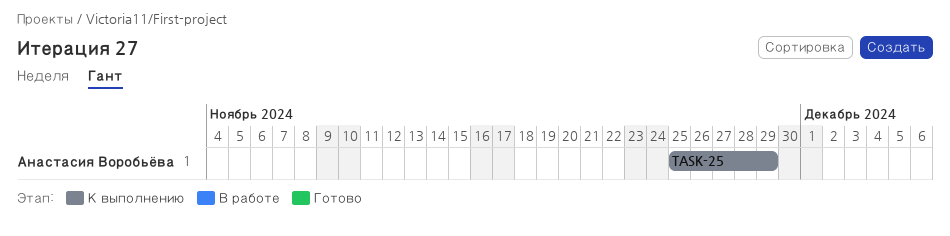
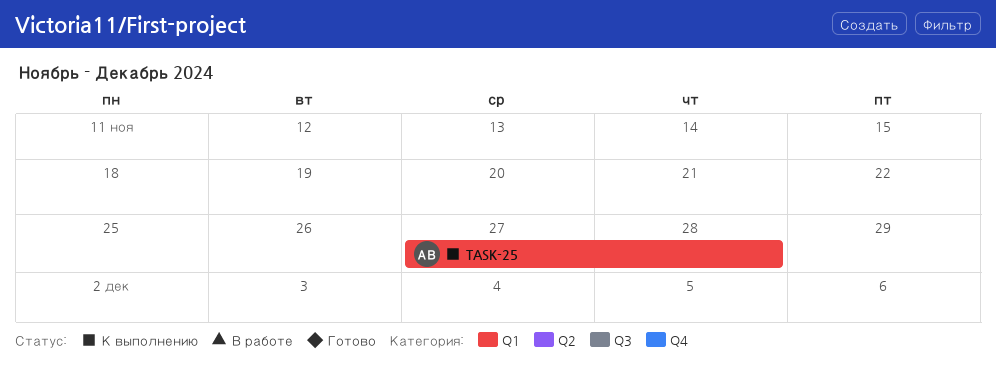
TASK-25, start: Nov 25 -> Nov 27
TASK-25, due: Nov 29 -> Nov 28

